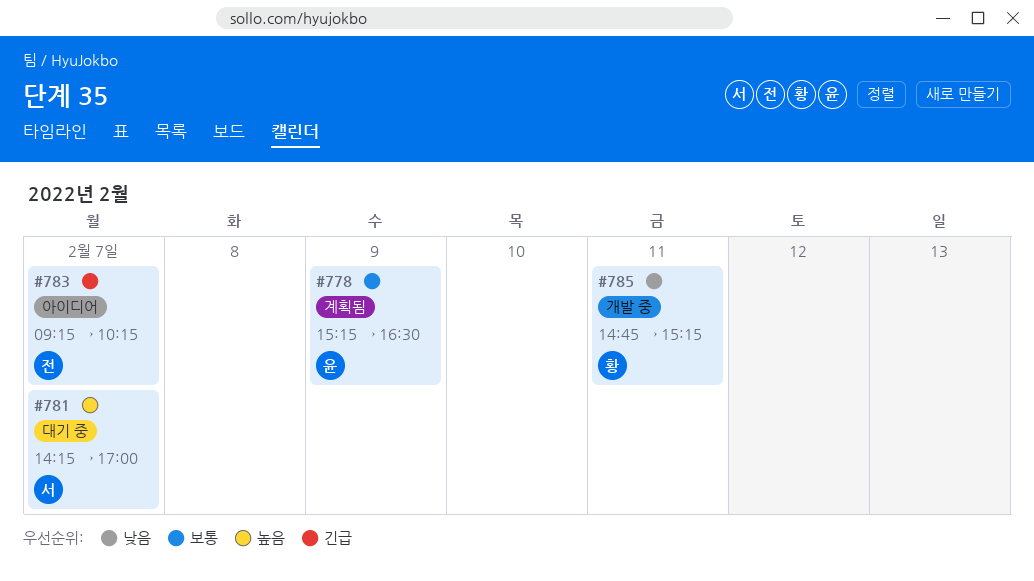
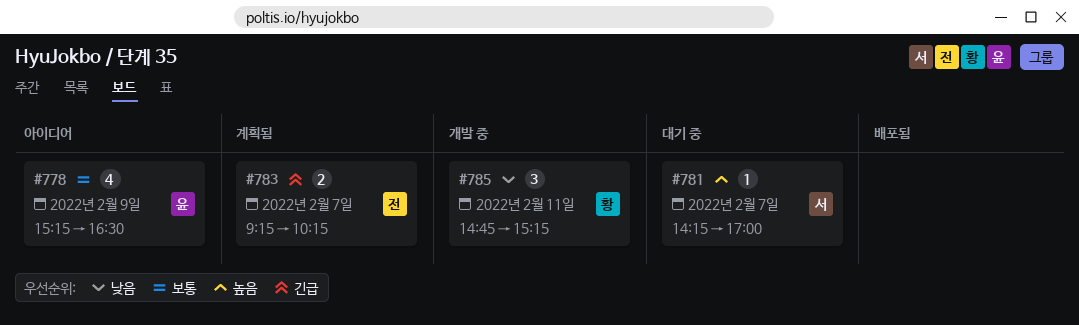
#778, status: 계획됨 -> 아이디어
#783, status: 아이디어 -> 계획됨

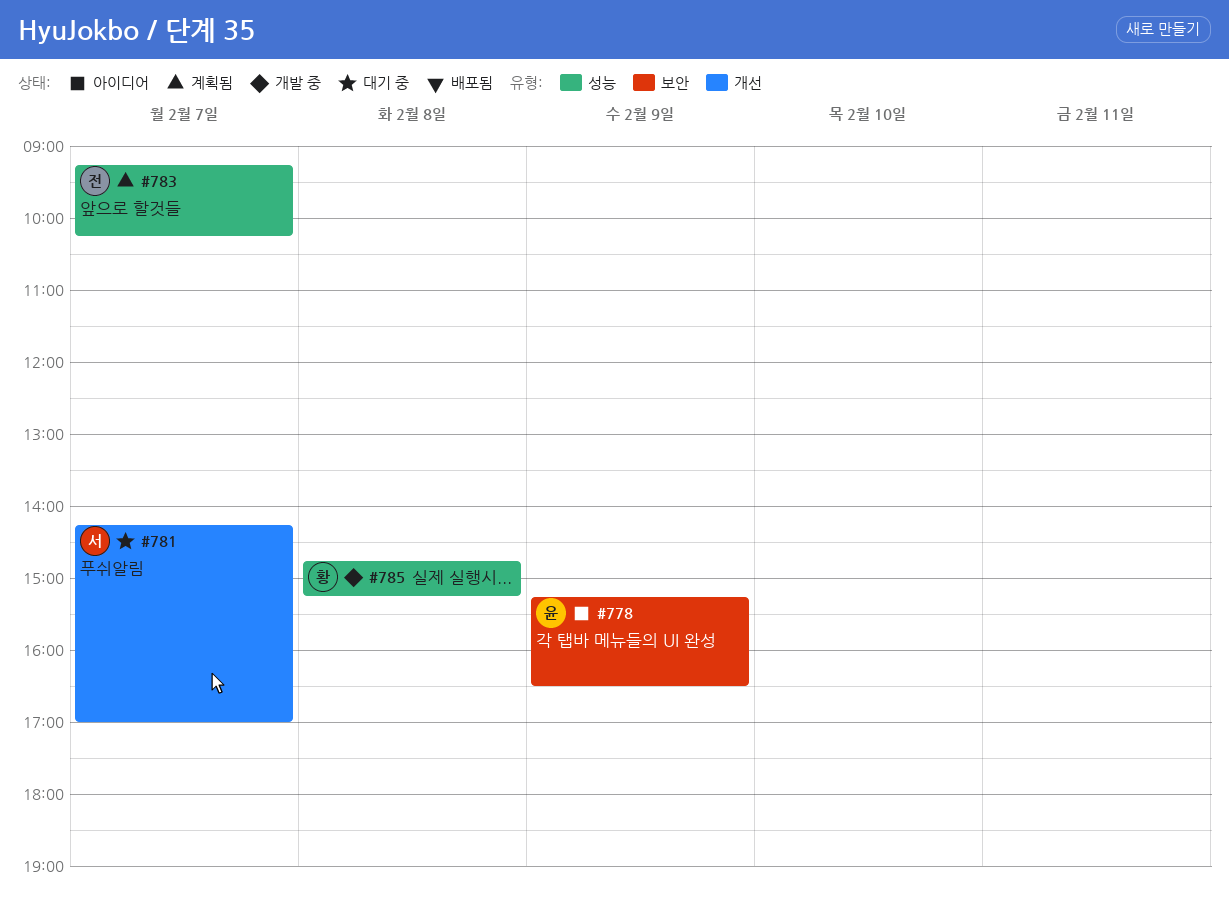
#785, day: Feb 11 -> Feb 8

